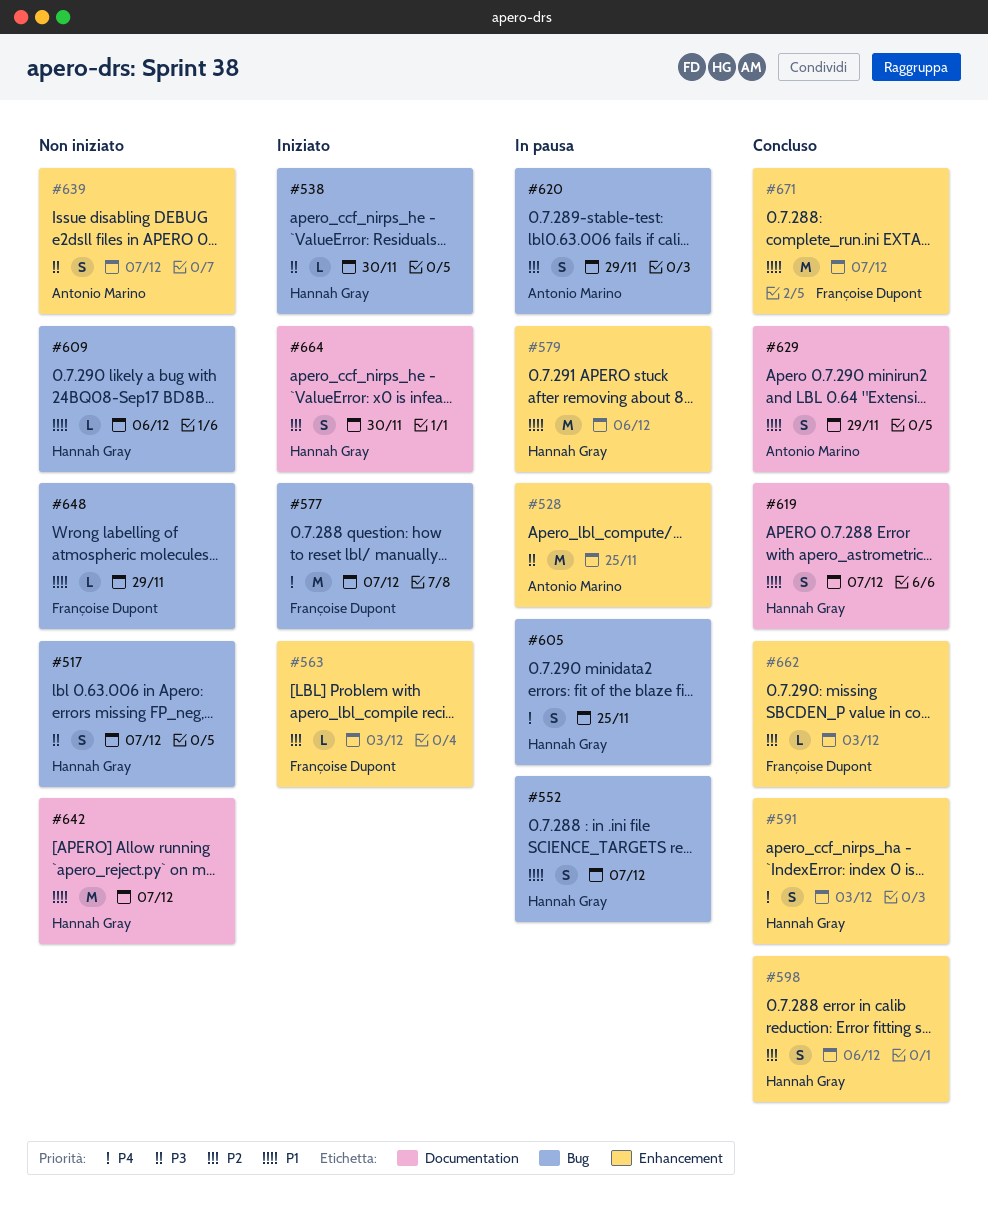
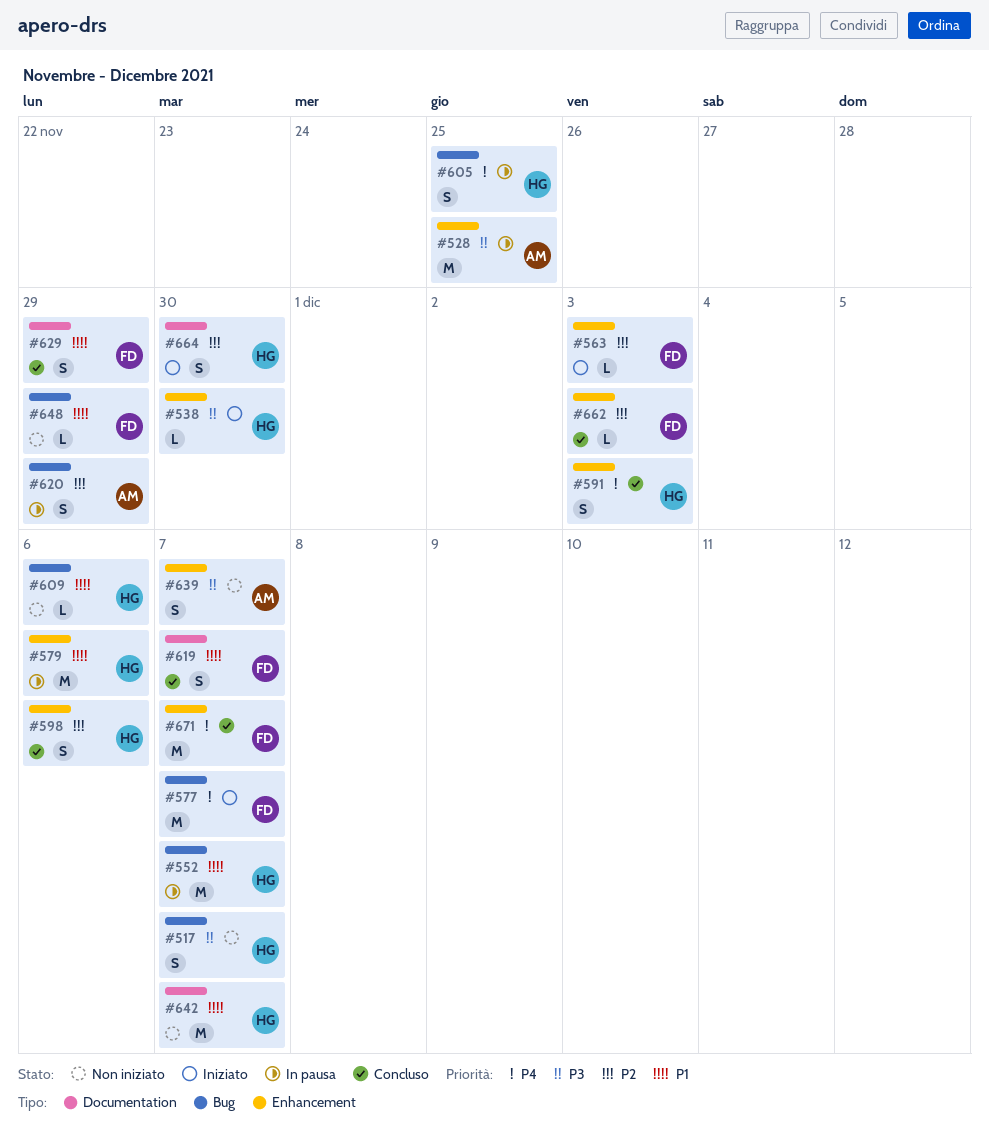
#538, label: Bug -> Enhancement
#552, estimate: S -> M
#619, owner: Hannah Gray -> Françoise Dupont
#629, owner: Antonio Marino -> Françoise Dupont
#671, priority: P1 -> P4

